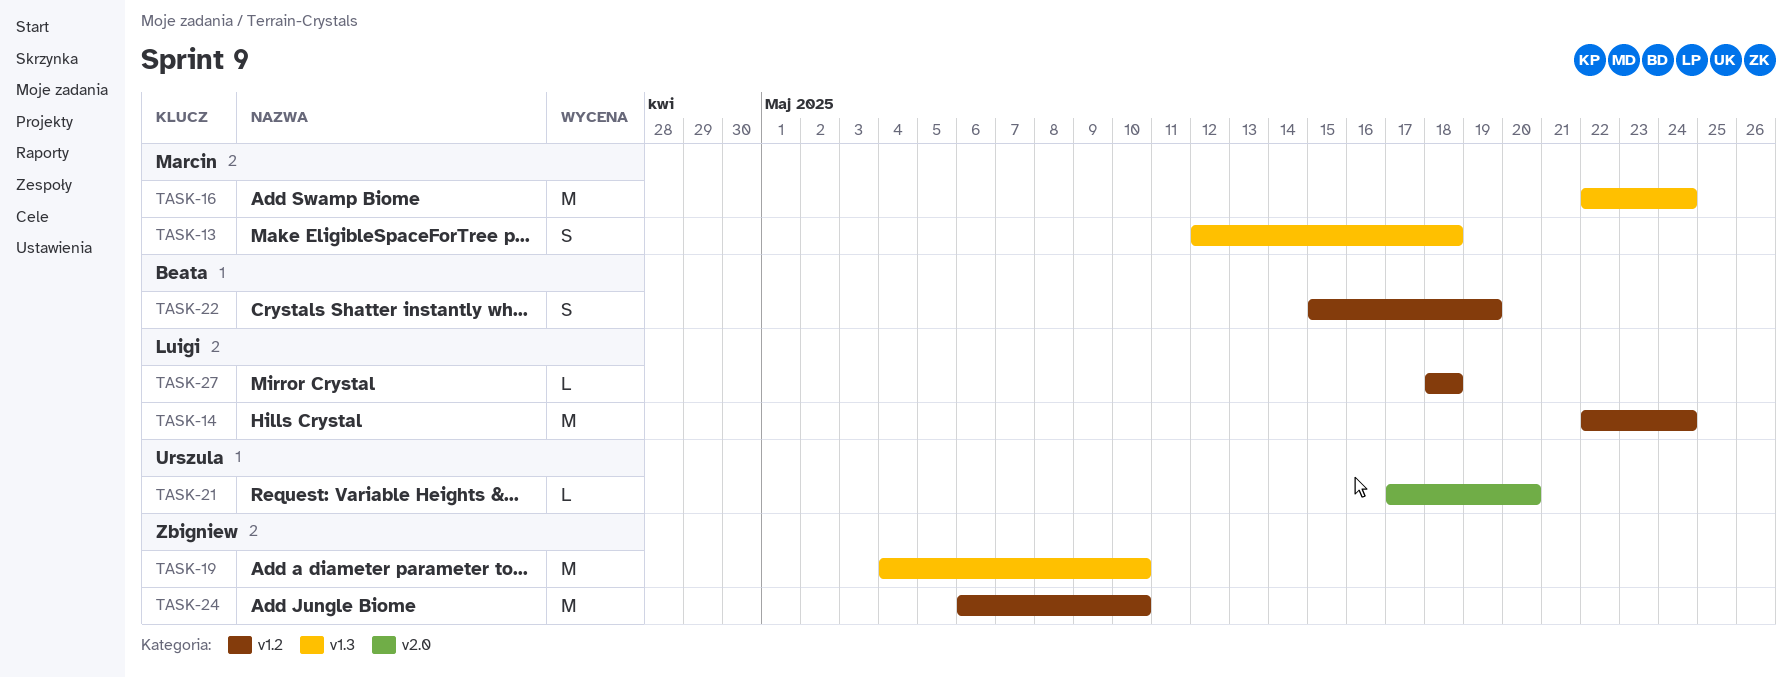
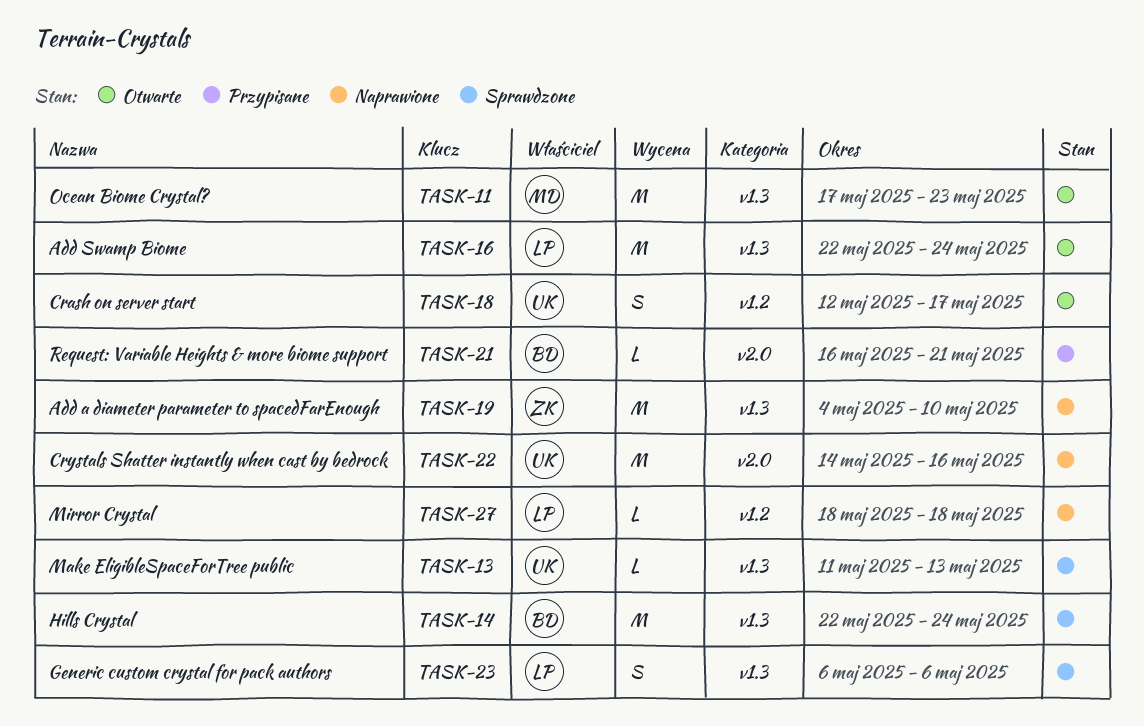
TASK-11: none -> present
TASK-13, owner: Marcin -> Urszula
TASK-13, estimate: S -> L
TASK-13, start: May 12 -> May 11
TASK-13, due: May 18 -> May 13
TASK-14, owner: Luigi -> Beata
TASK-14, label: v1.2 -> v1.3
TASK-16, owner: Marcin -> Luigi
TASK-18: none -> present
TASK-21, owner: Urszula -> Beata
TASK-21, start: May 17 -> May 16
TASK-21, due: May 20 -> May 21
TASK-22, owner: Beata -> Urszula
TASK-22, label: v1.2 -> v2.0
TASK-22, estimate: S -> M
TASK-22, start: May 15 -> May 14
TASK-22, due: May 19 -> May 16
TASK-23: none -> present
TASK-24: present -> none

